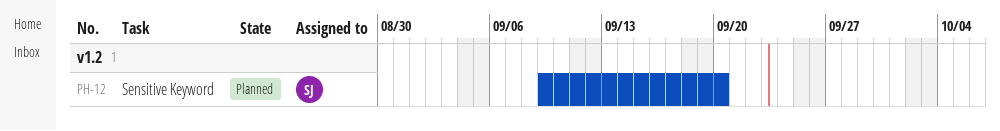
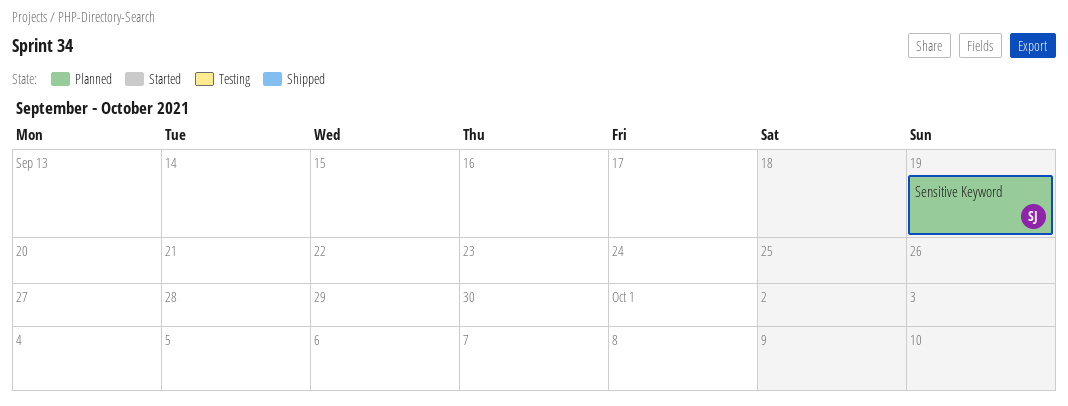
Sensitive Keyword, due: Sep 20 -> Sep 19

